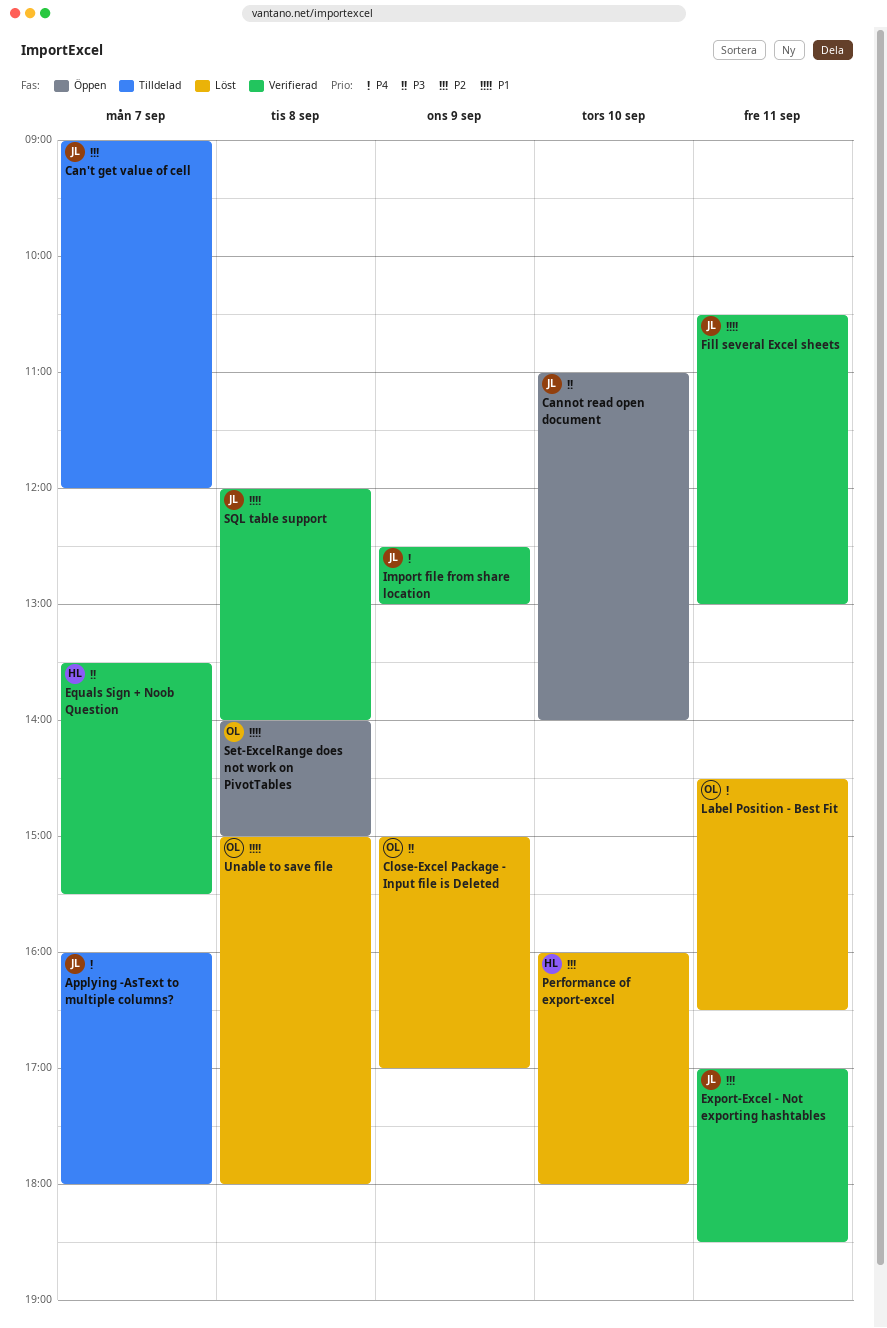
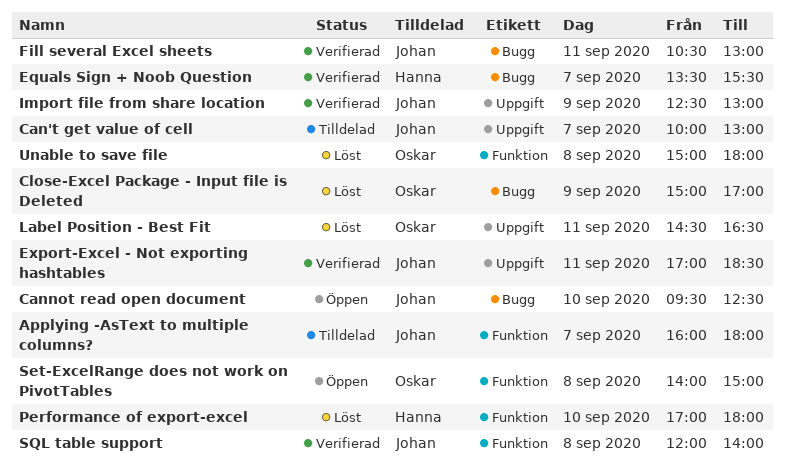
Can't get value of cell, begins: 09:00 -> 10:00
Can't get value of cell, ends: 12:00 -> 13:00
Cannot read open document, begins: 11:00 -> 09:30
Cannot read open document, ends: 14:00 -> 12:30
Performance of export-excel, begins: 16:00 -> 17:00

